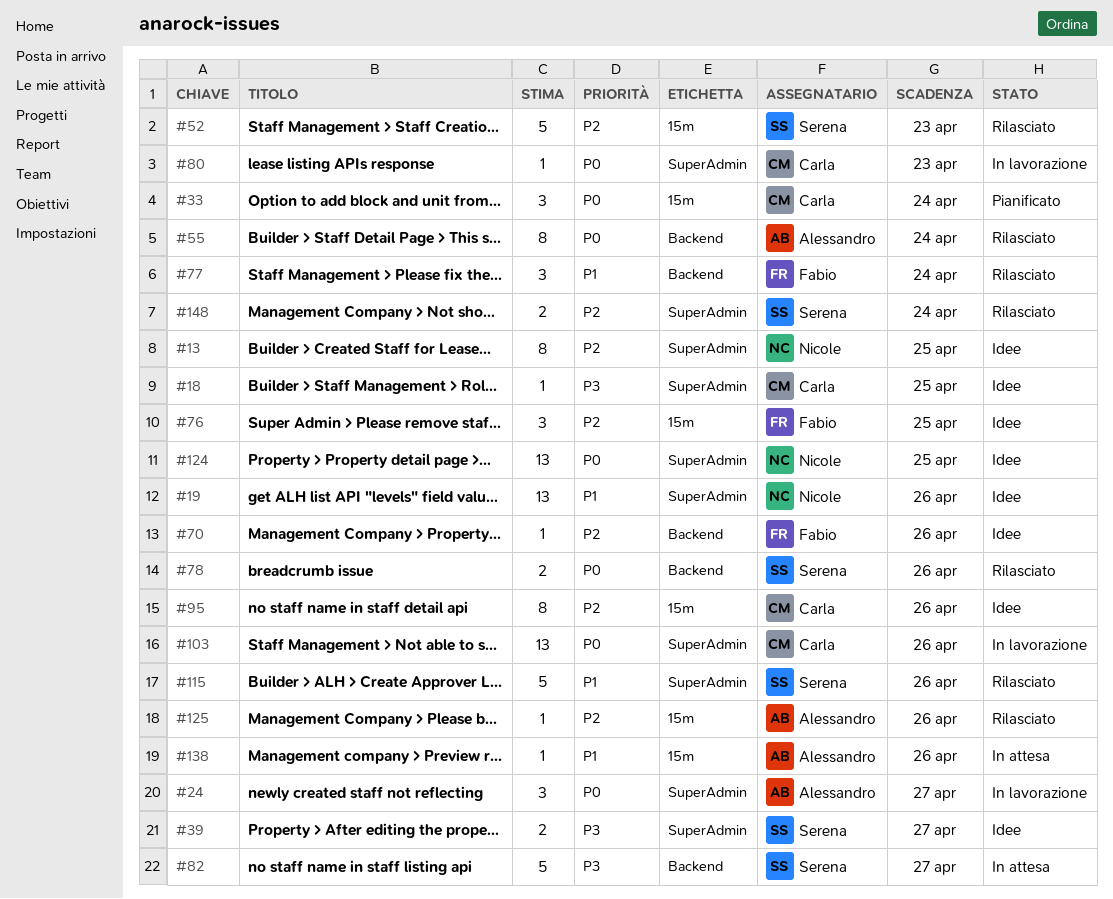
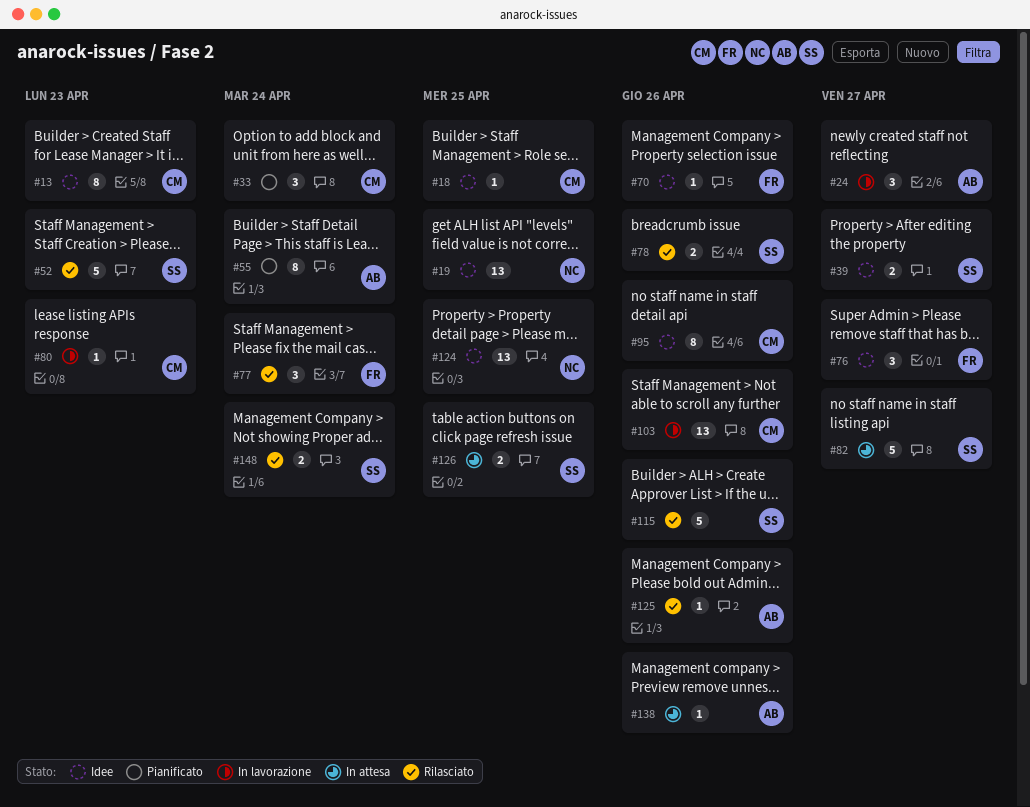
#13, owner: Nicole -> Carla
#13, due: Apr 25 -> Apr 23
#19, due: Apr 26 -> Apr 25
#55, status: Rilasciato -> Pianificato
#76, due: Apr 25 -> Apr 27
#126: none -> present

